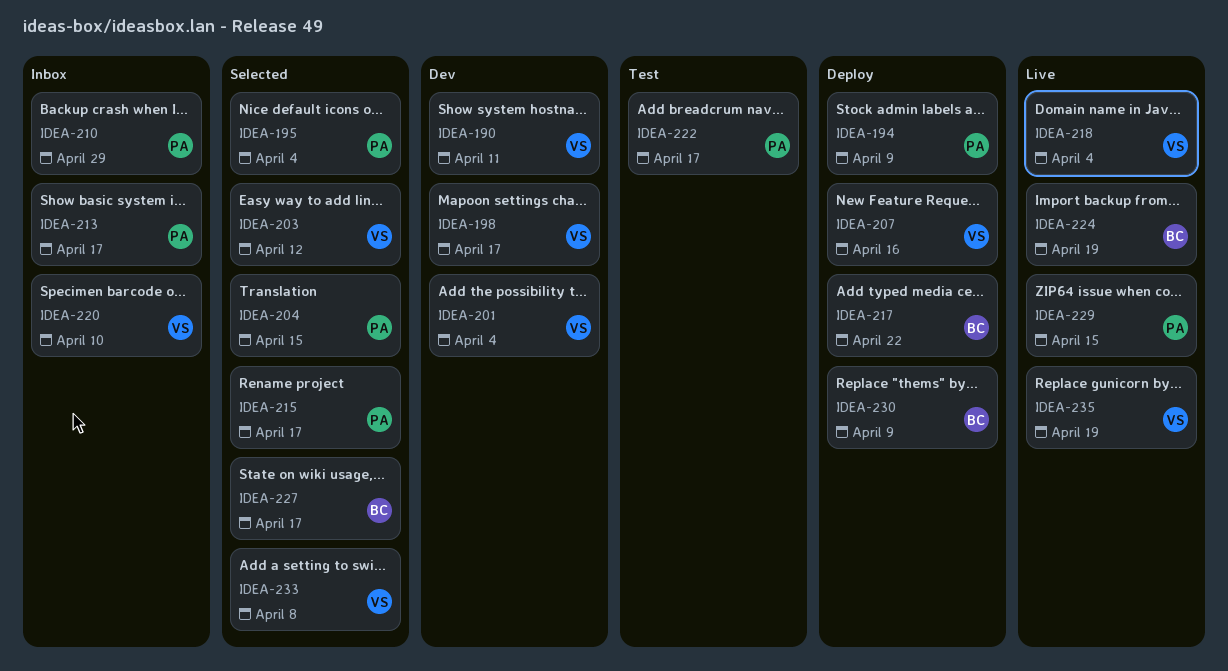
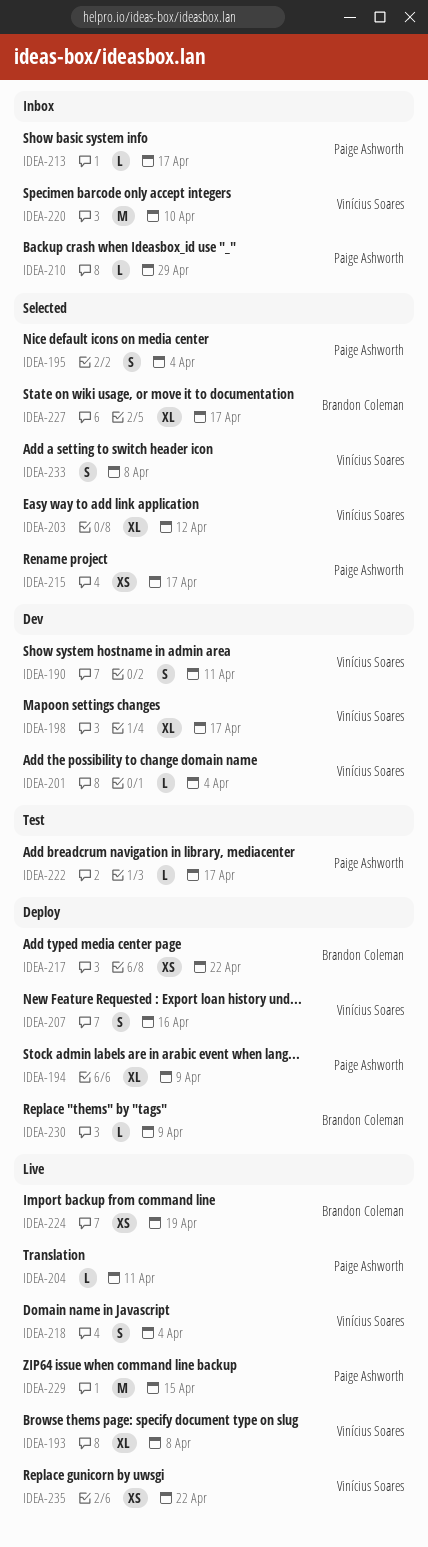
IDEA-193: none -> present
IDEA-204, status: Selected -> Live
IDEA-204, due: Apr 15 -> Apr 11
IDEA-235, due: Apr 19 -> Apr 22

